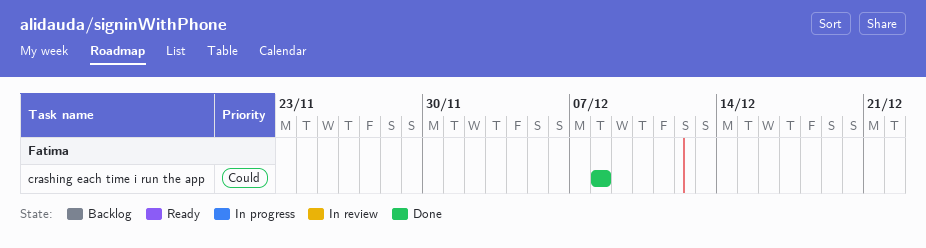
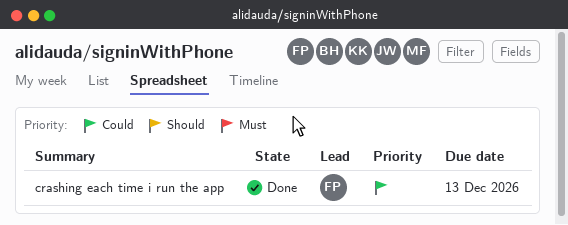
crashing each time i run the app, due: Dec 8 -> Dec 13

